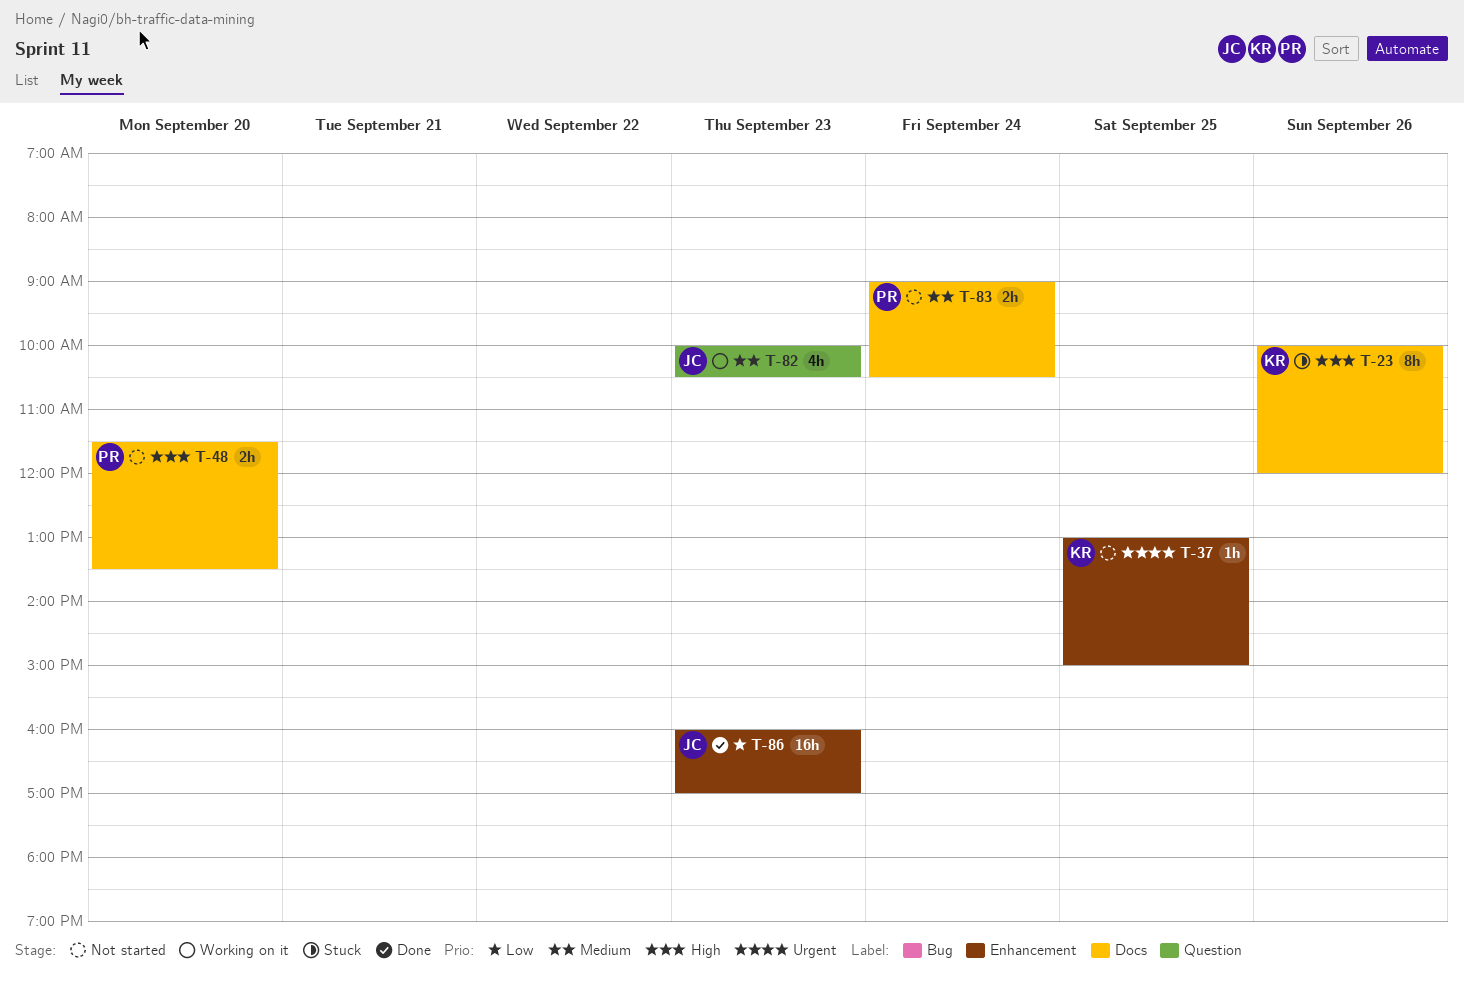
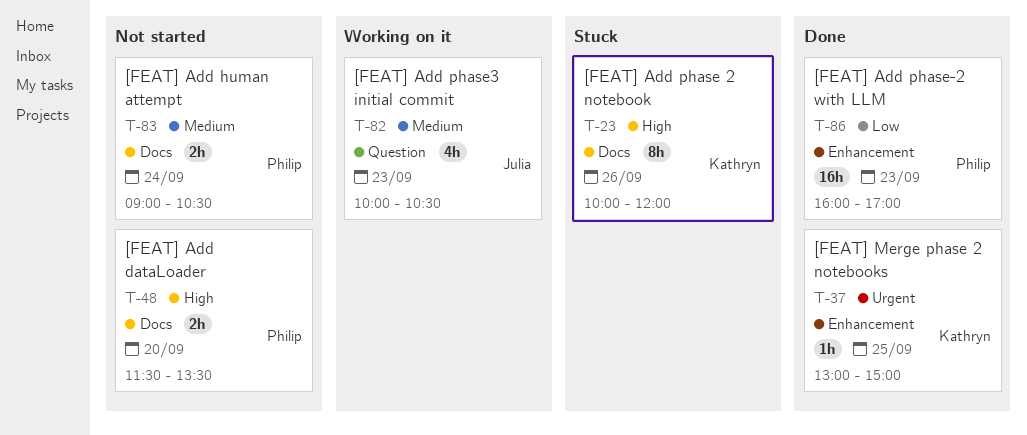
T-37, status: Not started -> Done
T-86, owner: Julia -> Philip

